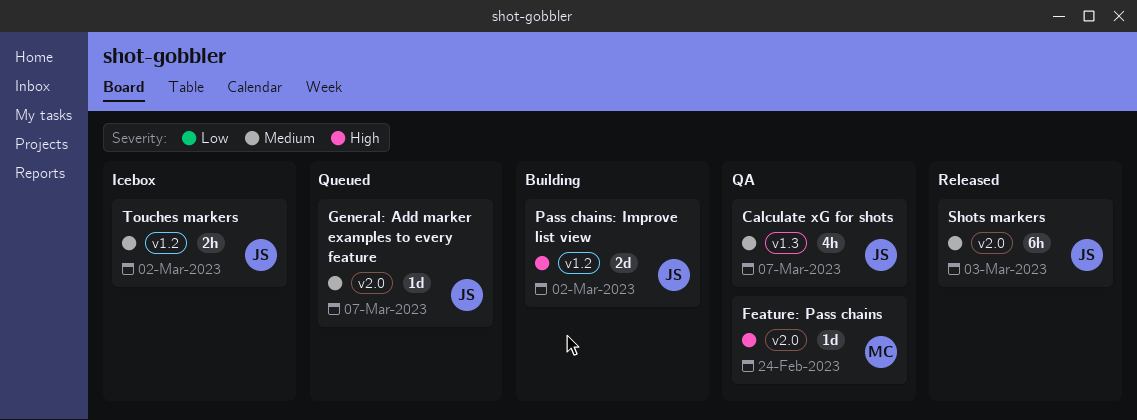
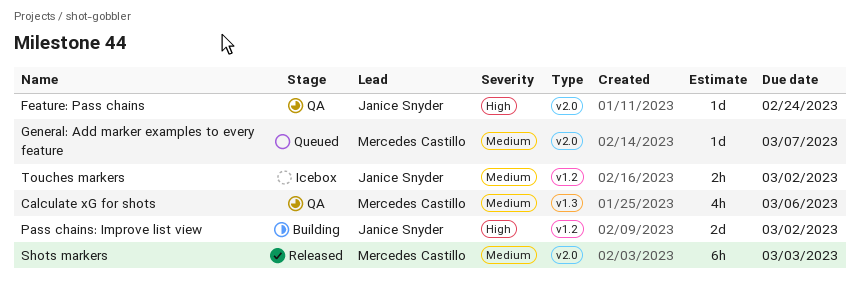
Calculate xG for shots, owner: Janice Snyder -> Mercedes Castillo
Calculate xG for shots, due: Mar 7 -> Mar 6
Feature: Pass chains, owner: Mercedes Castillo -> Janice Snyder
General: Add marker examples to every feature, owner: Janice Snyder -> Mercedes Castillo
Shots markers, owner: Janice Snyder -> Mercedes Castillo

